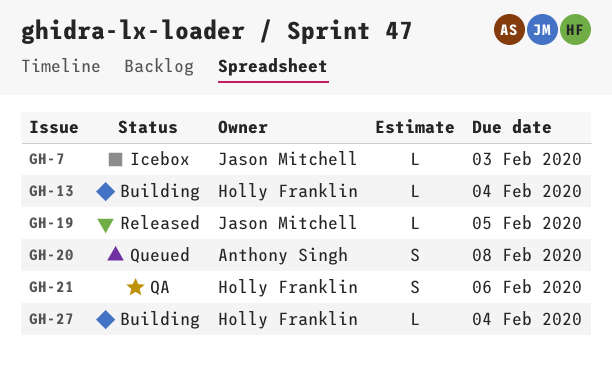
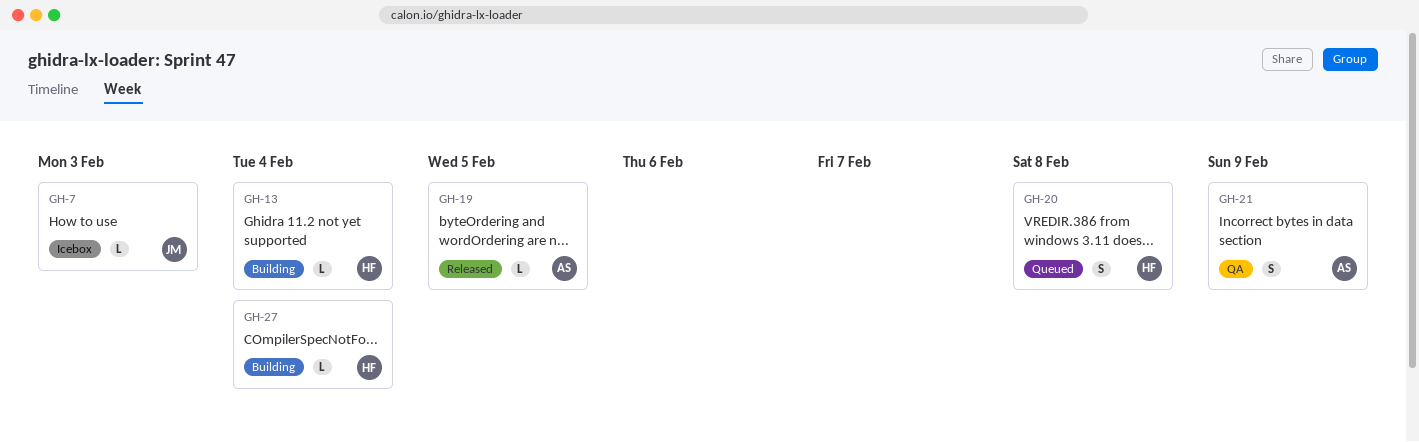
GH-19, owner: Jason Mitchell -> Anthony Singh
GH-20, owner: Anthony Singh -> Holly Franklin
GH-21, owner: Holly Franklin -> Anthony Singh
GH-21, due: Feb 6 -> Feb 9

